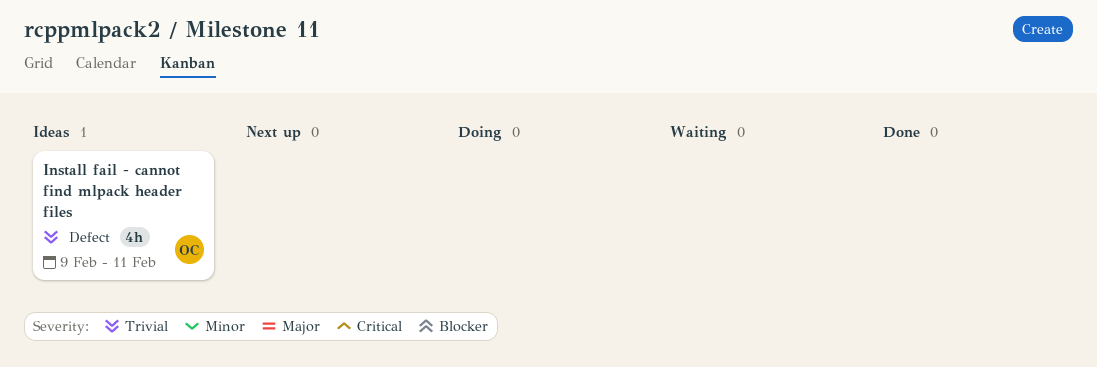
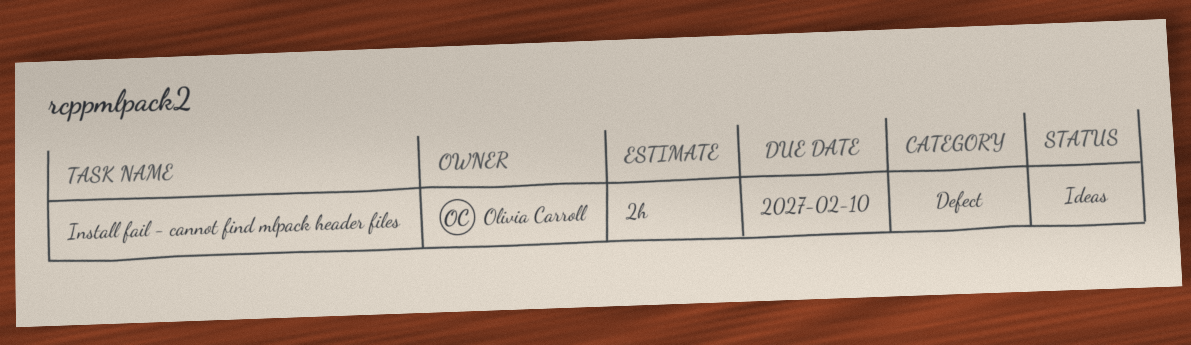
Install fail - cannot find mlpack header files, estimate: 4h -> 2h
Install fail - cannot find mlpack header files, due: Feb 11 -> Feb 10

